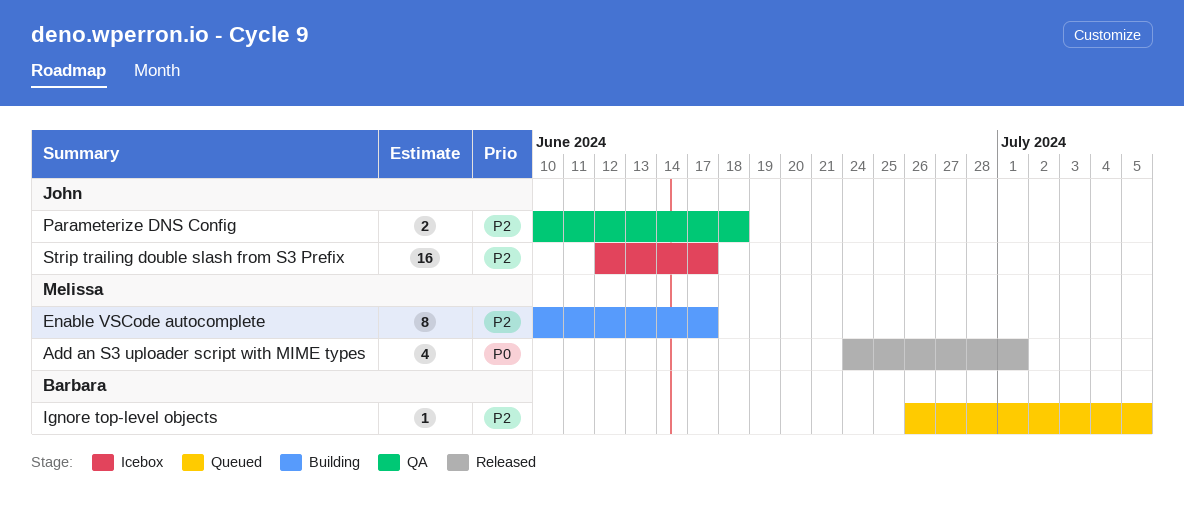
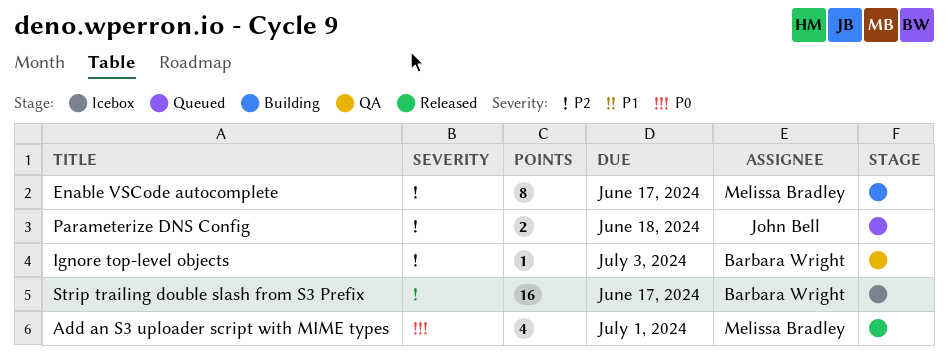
Ignore top-level objects, status: Queued -> QA
Ignore top-level objects, due: Jul 5 -> Jul 3
Parameterize DNS Config, status: QA -> Queued
Strip trailing double slash from S3 Prefix, owner: John Bell -> Barbara Wright

